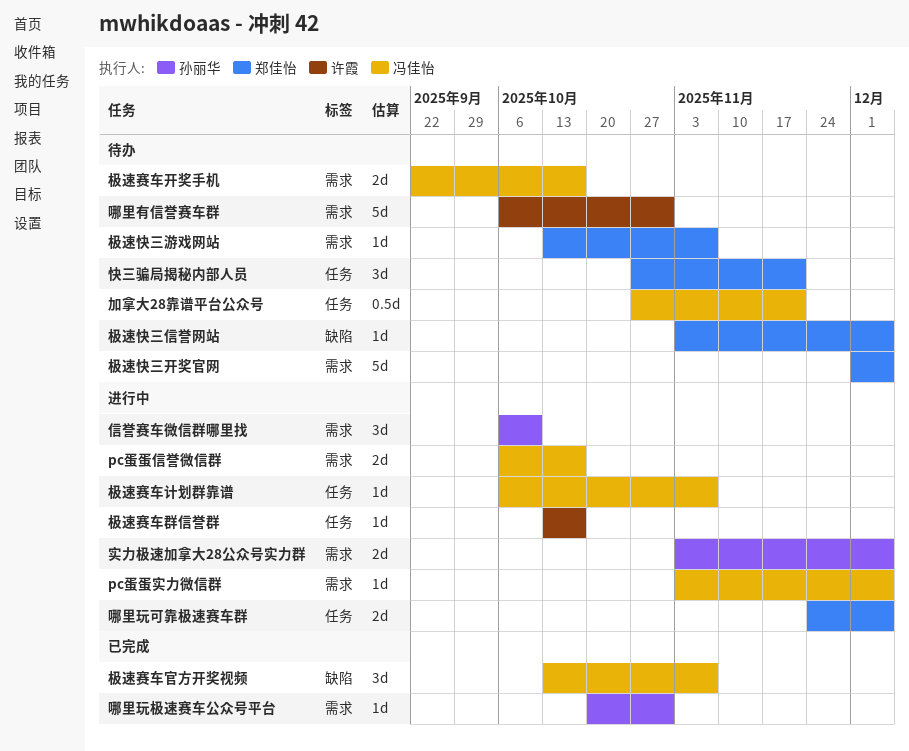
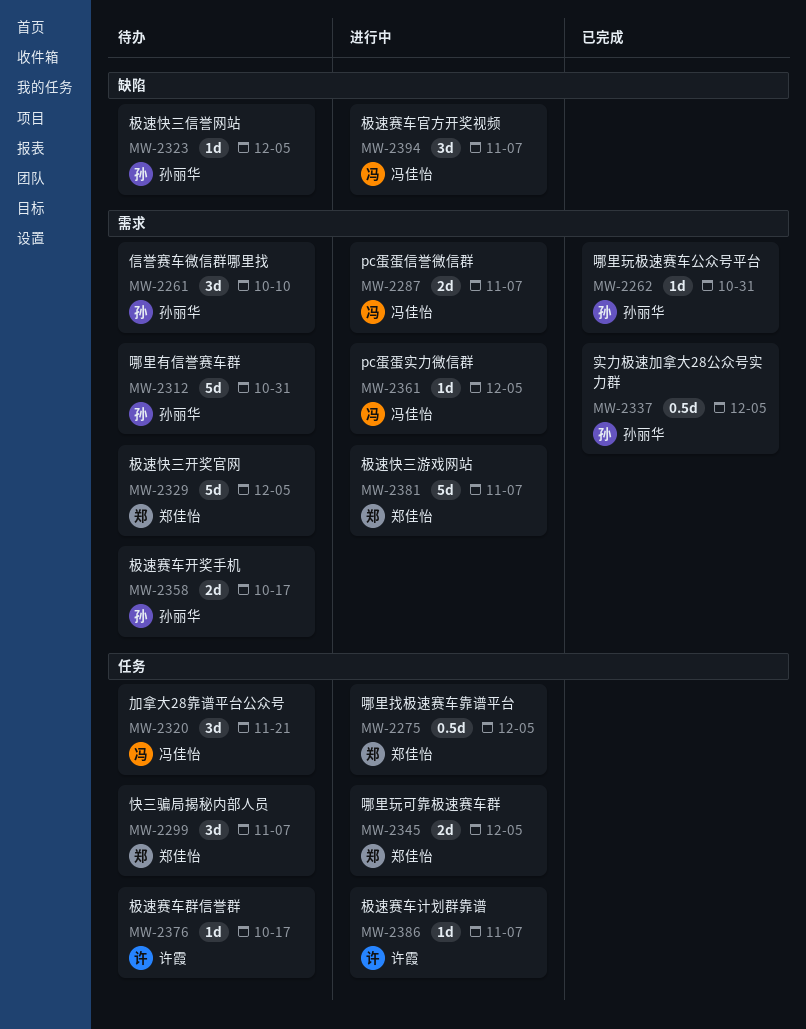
pc蛋蛋信誉微信群, due: Oct 17 -> Nov 7
信誉赛车微信群哪里找, status: 进行中 -> 待办
加拿大28靠谱平台公众号, estimate: 0.5d -> 3d
哪里找极速赛车靠谱平台: none -> present
哪里有信誉赛车群, owner: 许霞 -> 孙丽华
实力极速加拿大28公众号实力群, status: 进行中 -> 已完成
实力极速加拿大28公众号实力群, estimate: 2d -> 0.5d
快三骗局揭秘内部人员, due: Nov 21 -> Nov 7
极速快三信誉网站, owner: 郑佳怡 -> 孙丽华
极速快三游戏网站, status: 待办 -> 进行中
极速快三游戏网站, estimate: 1d -> 5d
极速赛车官方开奖视频, status: 已完成 -> 进行中
极速赛车开奖手机, owner: 冯佳怡 -> 孙丽华
极速赛车群信誉群, status: 进行中 -> 待办
极速赛车计划群靠谱, owner: 冯佳怡 -> 许霞

